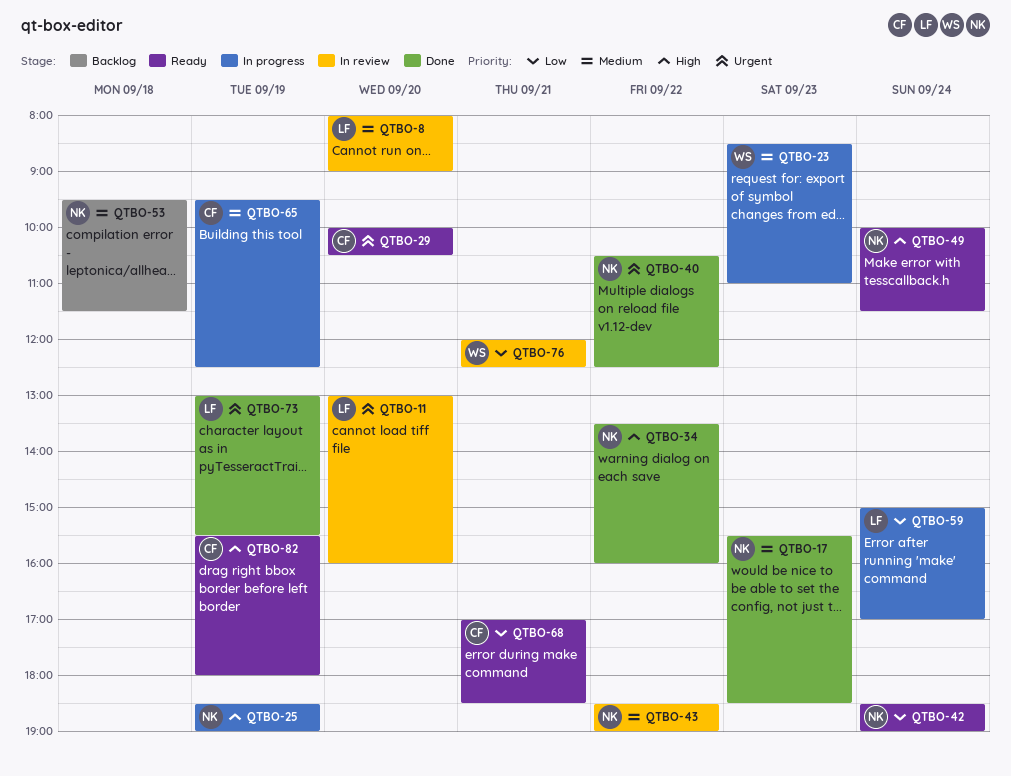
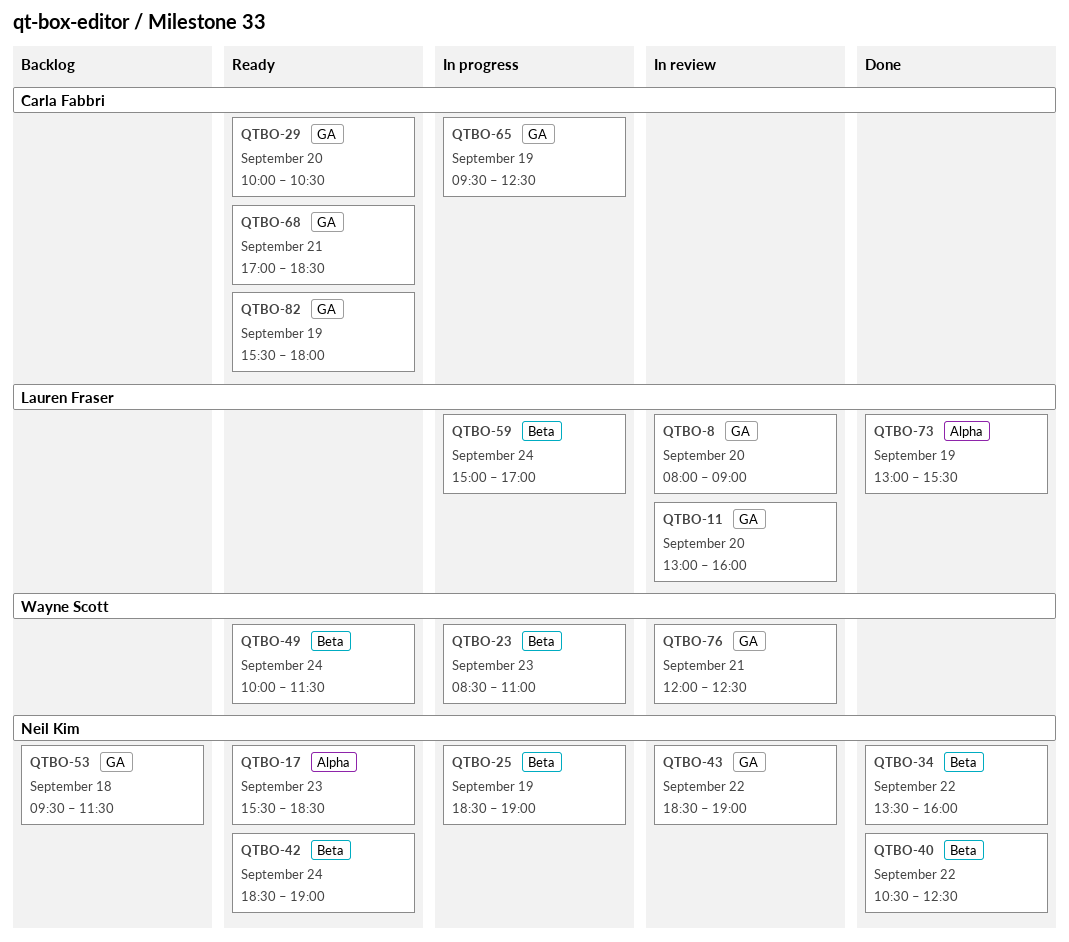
QTBO-17, status: Done -> Ready
QTBO-49, owner: Neil Kim -> Wayne Scott

